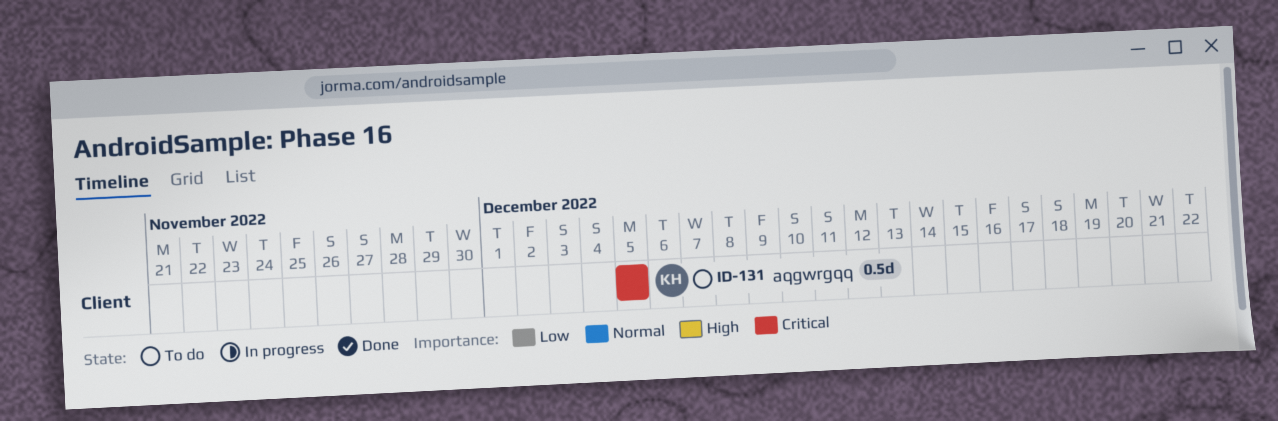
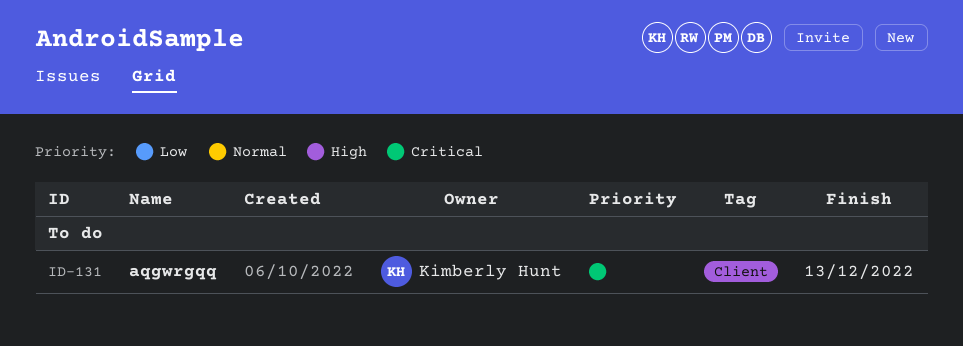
ID-131, due: Dec 5 -> Dec 13

